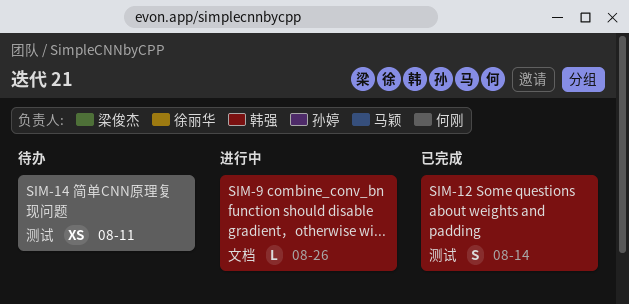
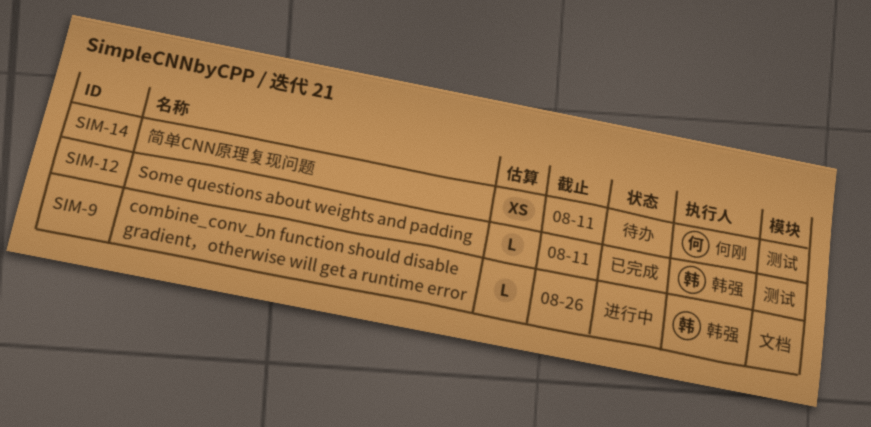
SIM-12, estimate: S -> L
SIM-12, due: Aug 14 -> Aug 11

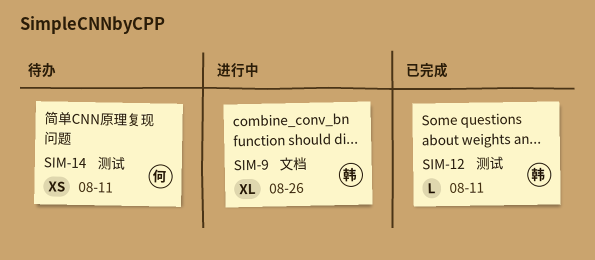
SIM-9, estimate: L -> XL

